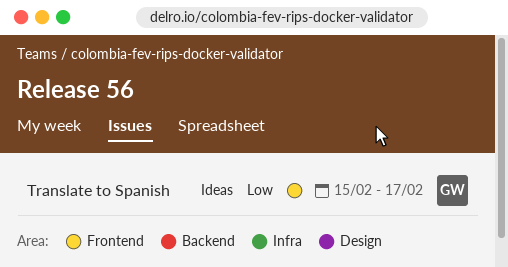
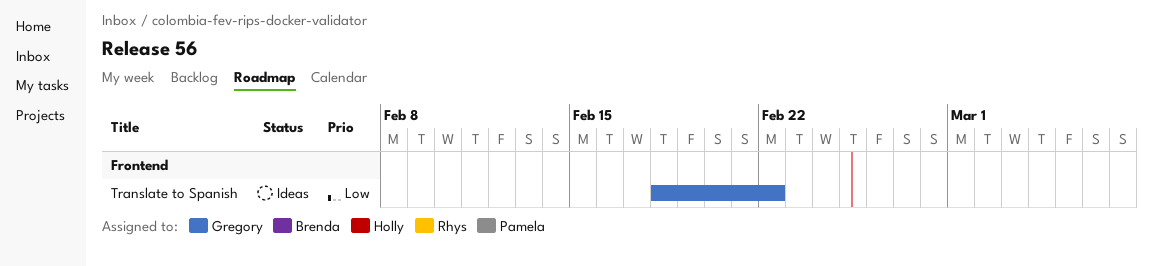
Translate to Spanish, start: Feb 15 -> Feb 18
Translate to Spanish, due: Feb 17 -> Feb 22

